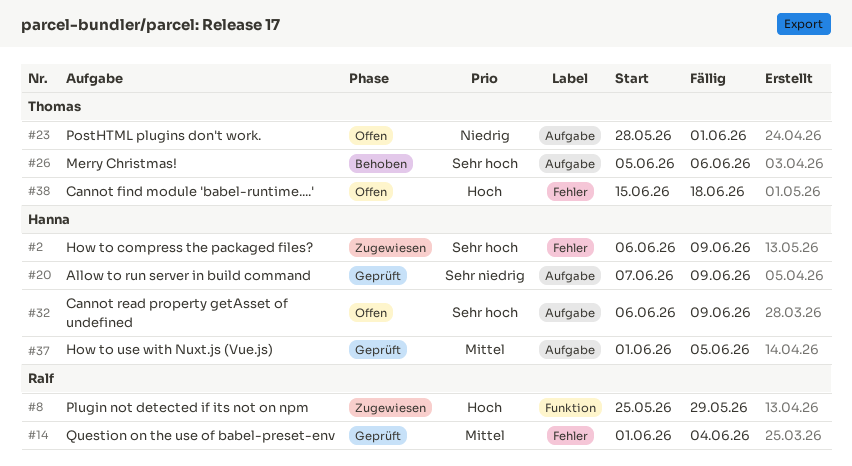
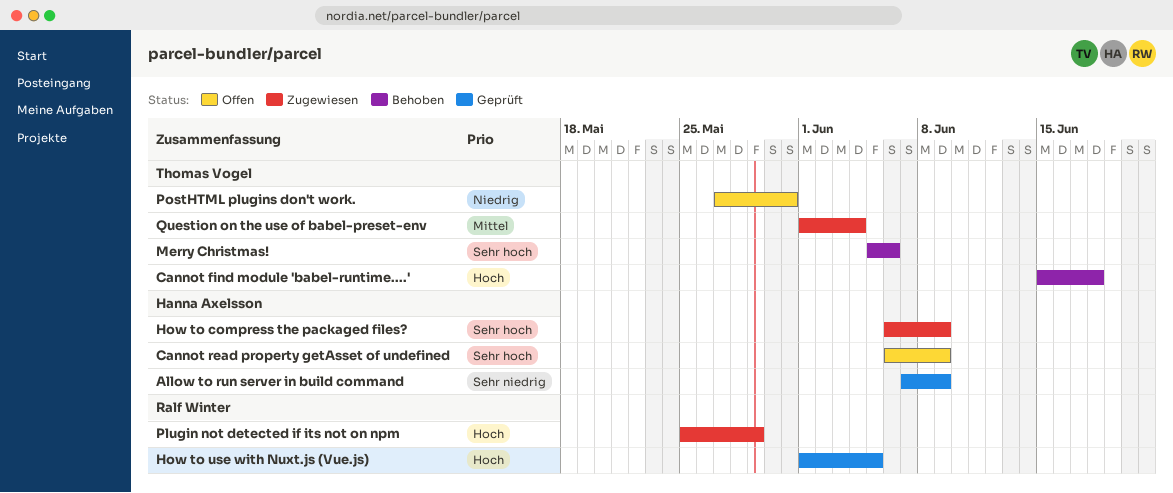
Cannot find module 'babel-runtime....', status: Offen -> Behoben
How to use with Nuxt.js (Vue.js), owner: Hanna Axelsson -> Ralf Winter
How to use with Nuxt.js (Vue.js), priority: Mittel -> Hoch
PostHTML plugins don't work., start: May 28 -> May 27
PostHTML plugins don't work., due: Jun 1 -> May 31
Question on the use of babel-preset-env, status: Geprüft -> Zugewiesen
Question on the use of babel-preset-env, owner: Ralf Winter -> Thomas Vogel

